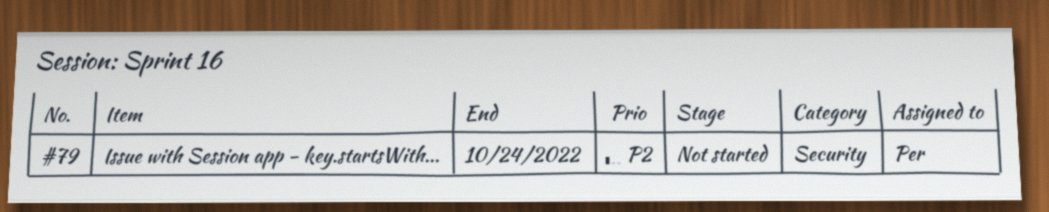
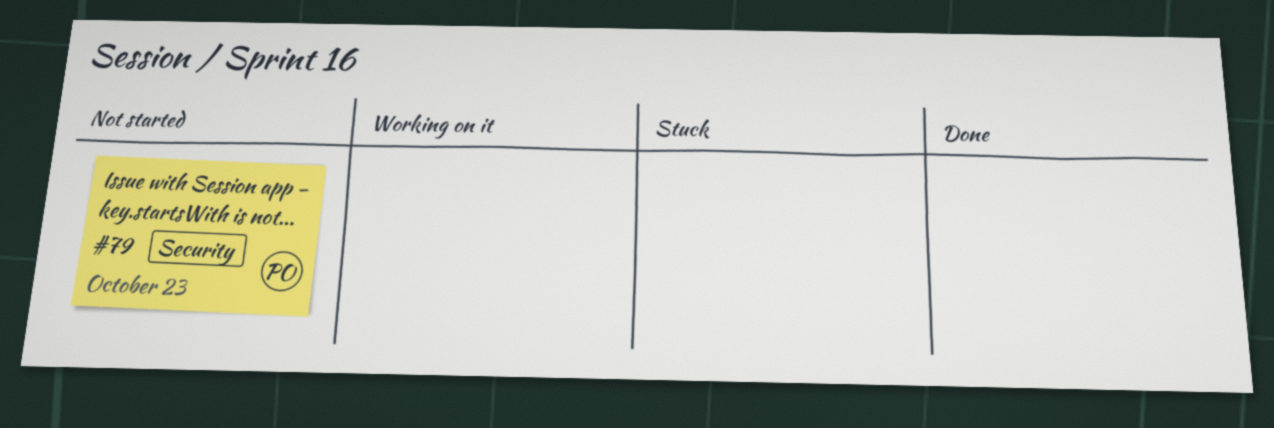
#79, due: Oct 24 -> Oct 23

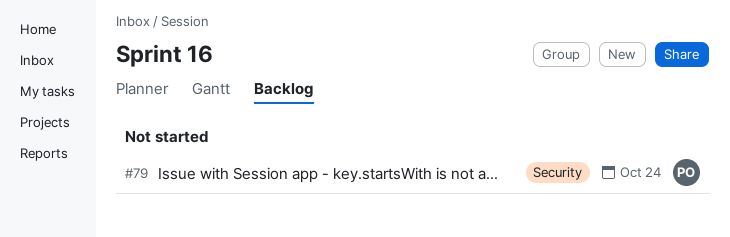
#79, due: Oct 23 -> Oct 24

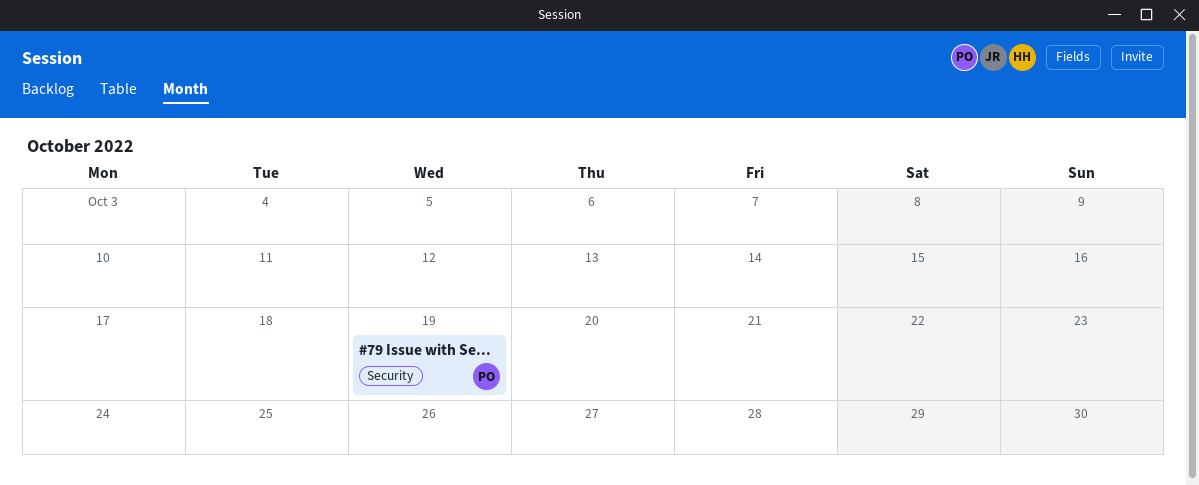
#79, due: Oct 24 -> Oct 19

